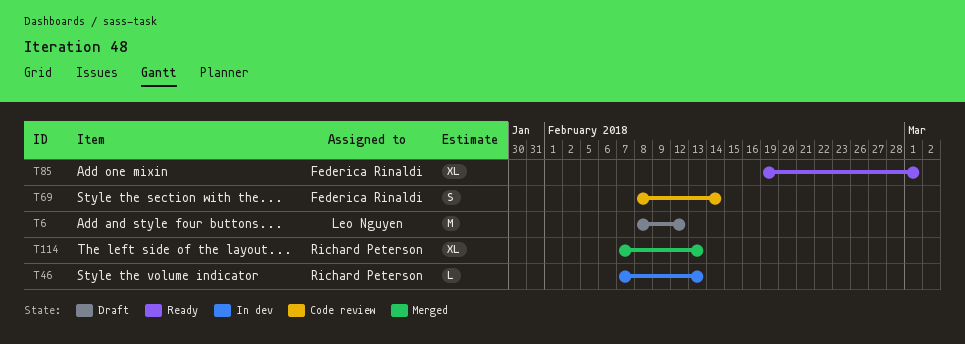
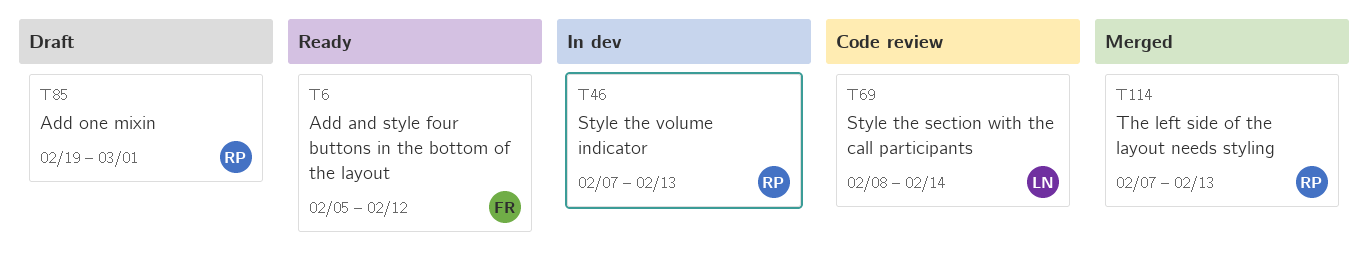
T6, status: Draft -> Ready
T6, owner: Leo Nguyen -> Federica Rinaldi
T6, start: Feb 8 -> Feb 5
T69, owner: Federica Rinaldi -> Leo Nguyen
T85, status: Ready -> Draft
T85, owner: Federica Rinaldi -> Richard Peterson

